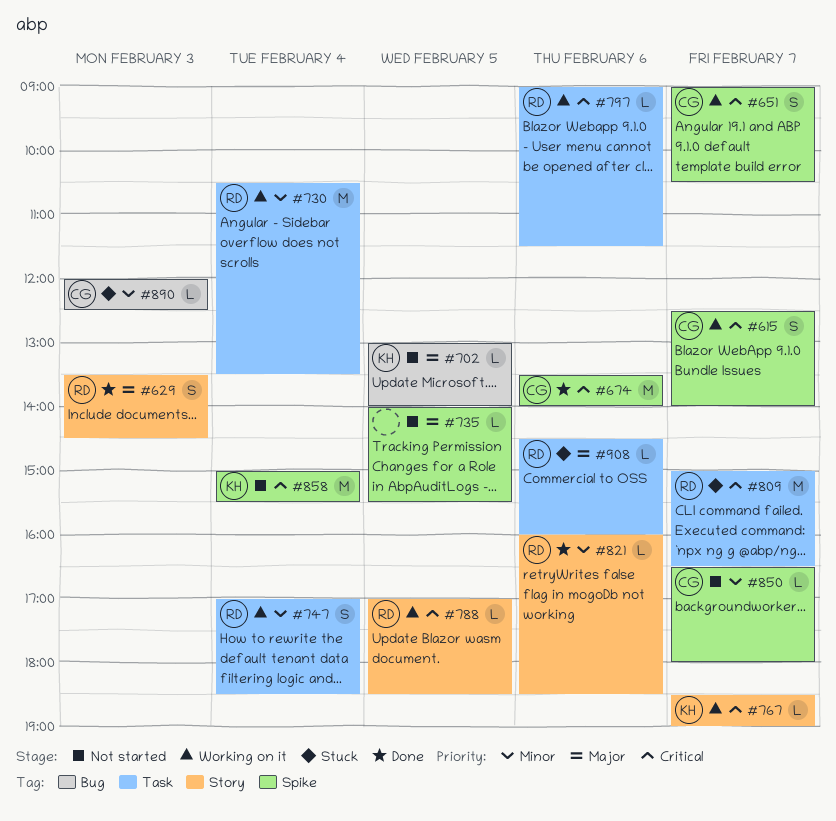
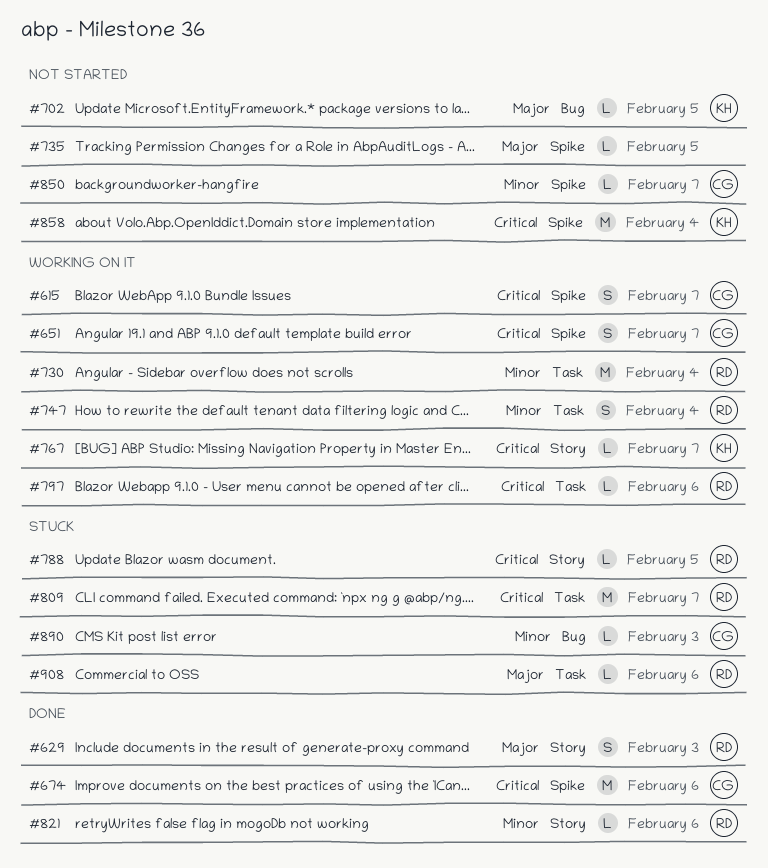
#788, status: Working on it -> Stuck

